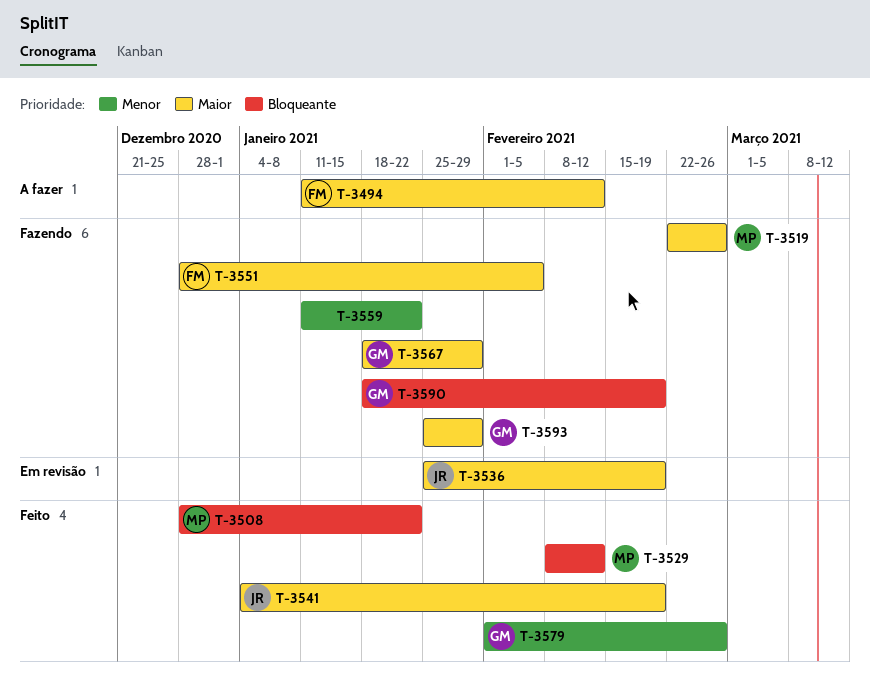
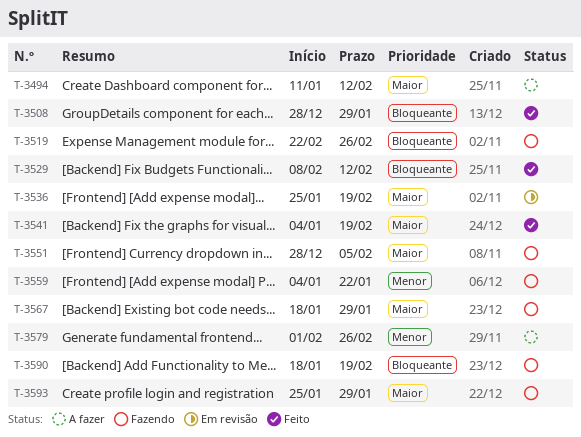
T-3508, due: Jan 22 -> Jan 29
T-3519, priority: Maior -> Bloqueante
T-3559, start: Jan 11 -> Jan 4
T-3579, status: Feito -> A fazer

